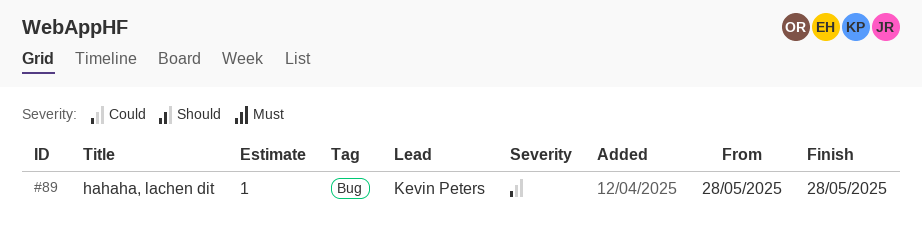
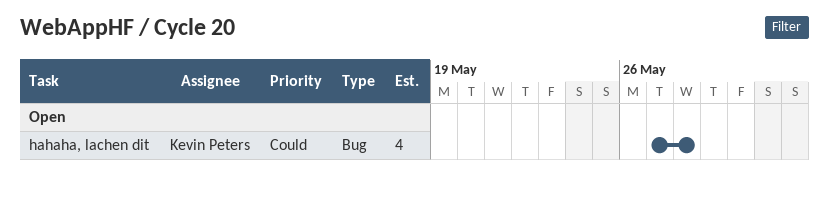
hahaha, lachen dit, estimate: 1 -> 4
hahaha, lachen dit, start: May 28 -> May 27

